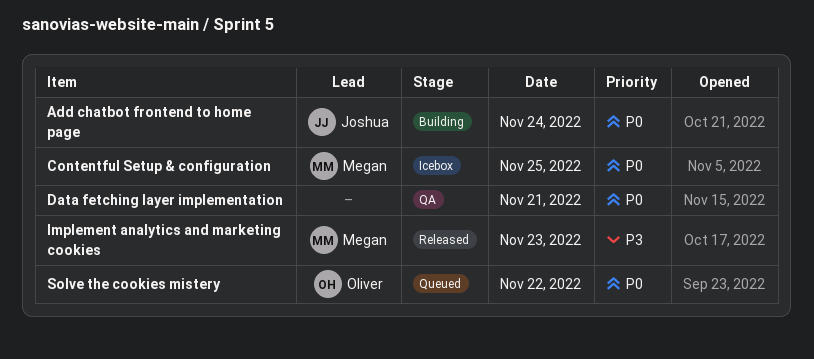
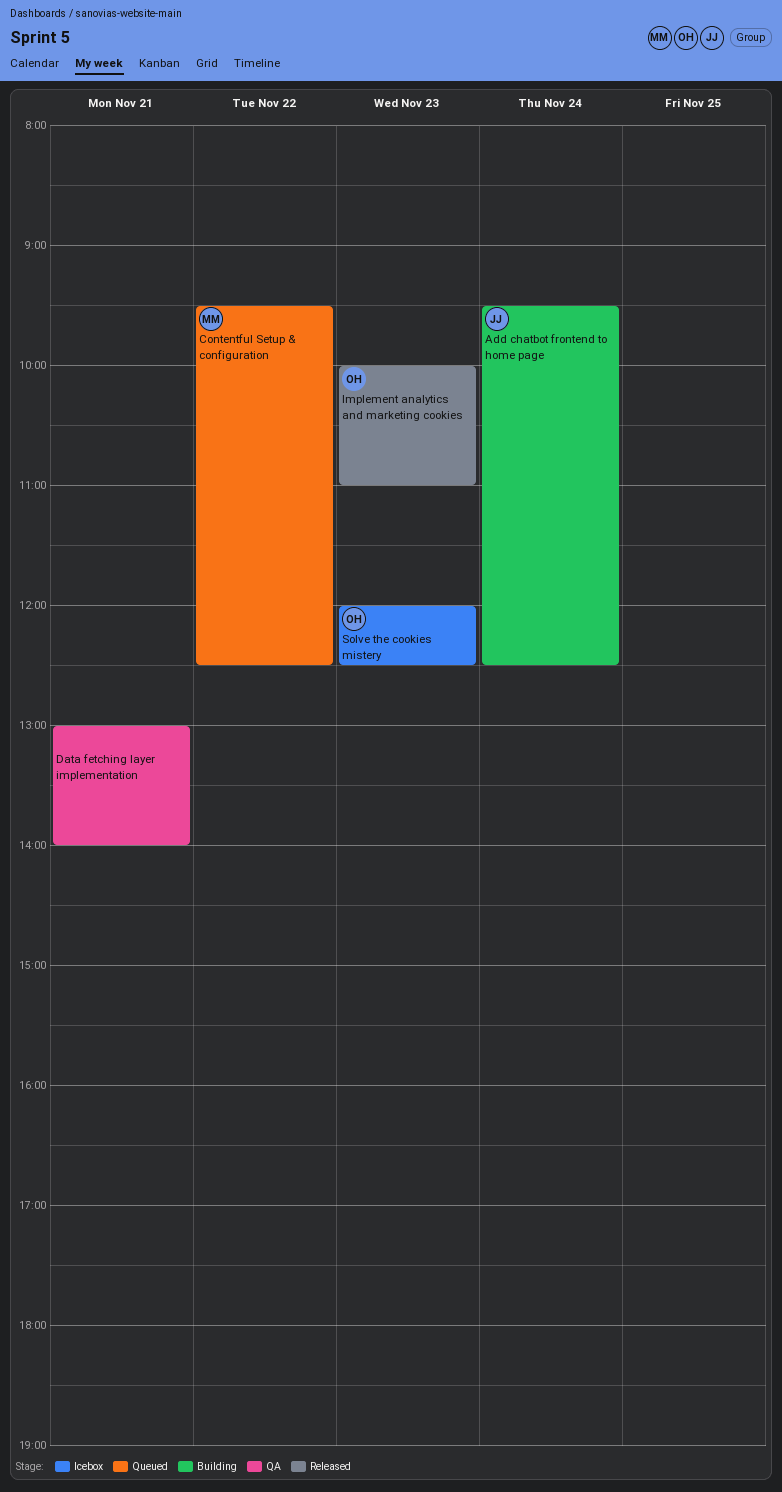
Contentful Setup & configuration, status: Icebox -> Queued
Contentful Setup & configuration, day: Nov 25 -> Nov 22
Implement analytics and marketing cookies, owner: Megan -> Oliver
Solve the cookies mistery, status: Queued -> Icebox
Solve the cookies mistery, day: Nov 22 -> Nov 23

